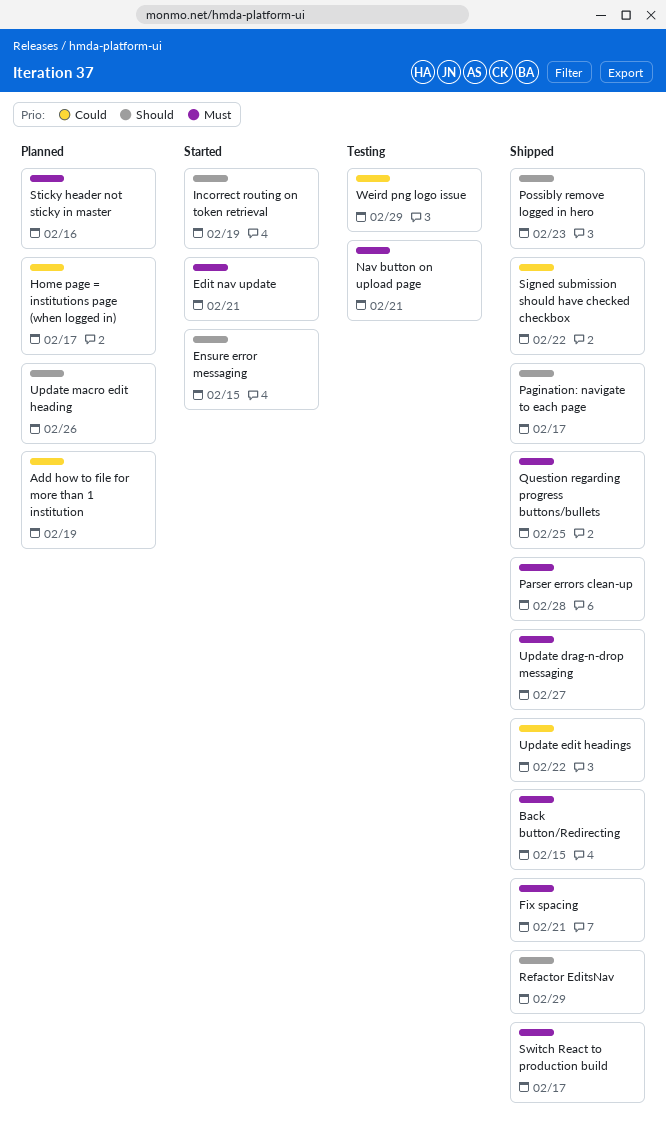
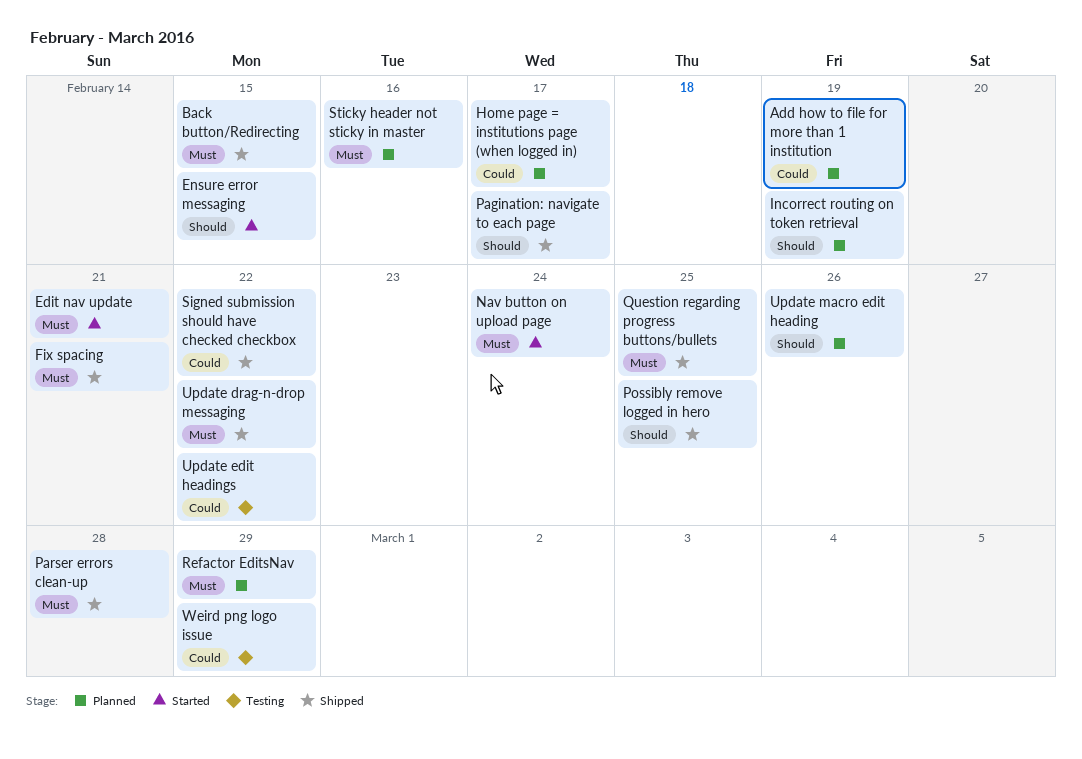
Incorrect routing on token retrieval, status: Started -> Planned
Nav button on upload page, status: Testing -> Started
Nav button on upload page, due: Feb 21 -> Feb 24
Possibly remove logged in hero, due: Feb 23 -> Feb 25
Refactor EditsNav, status: Shipped -> Planned
Refactor EditsNav, priority: Should -> Must
Switch React to production build: present -> none
Update drag-n-drop messaging, due: Feb 27 -> Feb 22
Update edit headings, status: Shipped -> Testing

